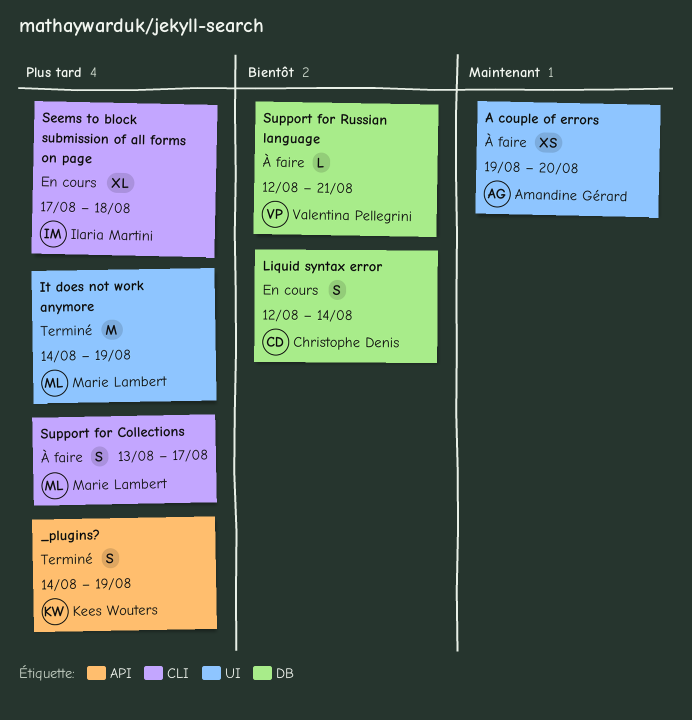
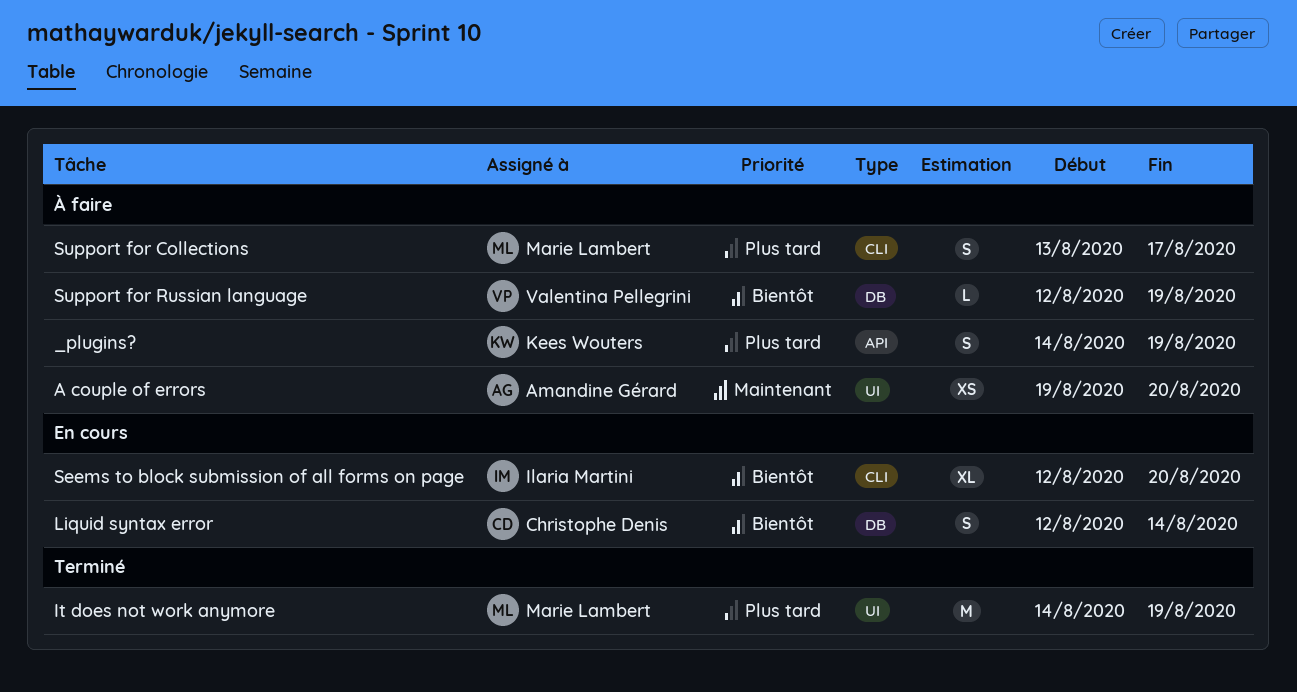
_plugins?, status: Terminé -> À faire
Seems to block submission of all forms on page, priority: Plus tard -> Bientôt
Seems to block submission of all forms on page, start: Aug 17 -> Aug 12
Seems to block submission of all forms on page, due: Aug 18 -> Aug 20
Support for Russian language, due: Aug 21 -> Aug 19

